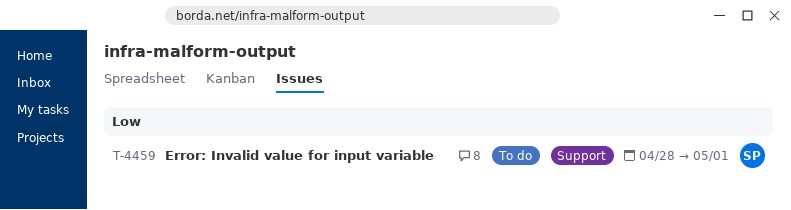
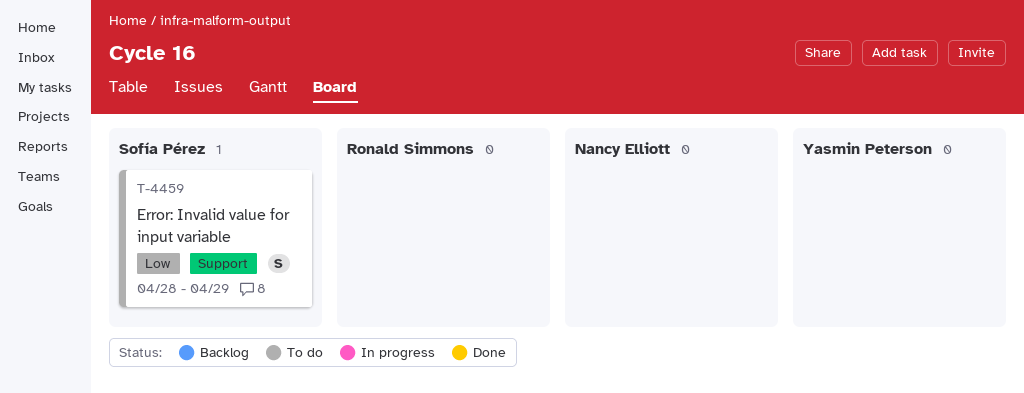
T-4459, due: May 1 -> Apr 29

